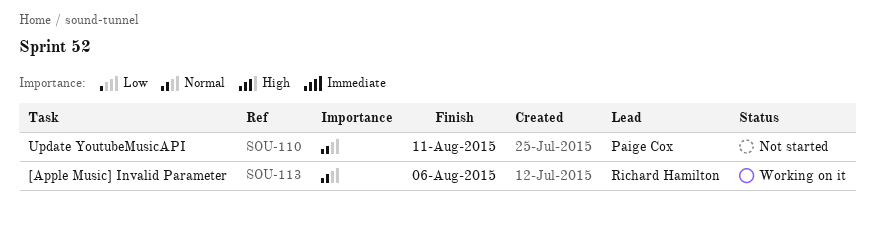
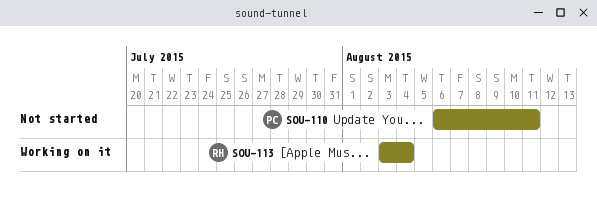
SOU-113, due: Aug 6 -> Aug 4

